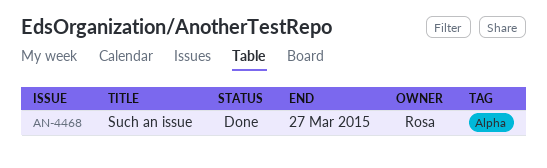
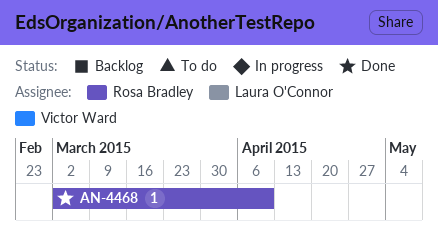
AN-4468, due: Mar 27 -> Apr 10

